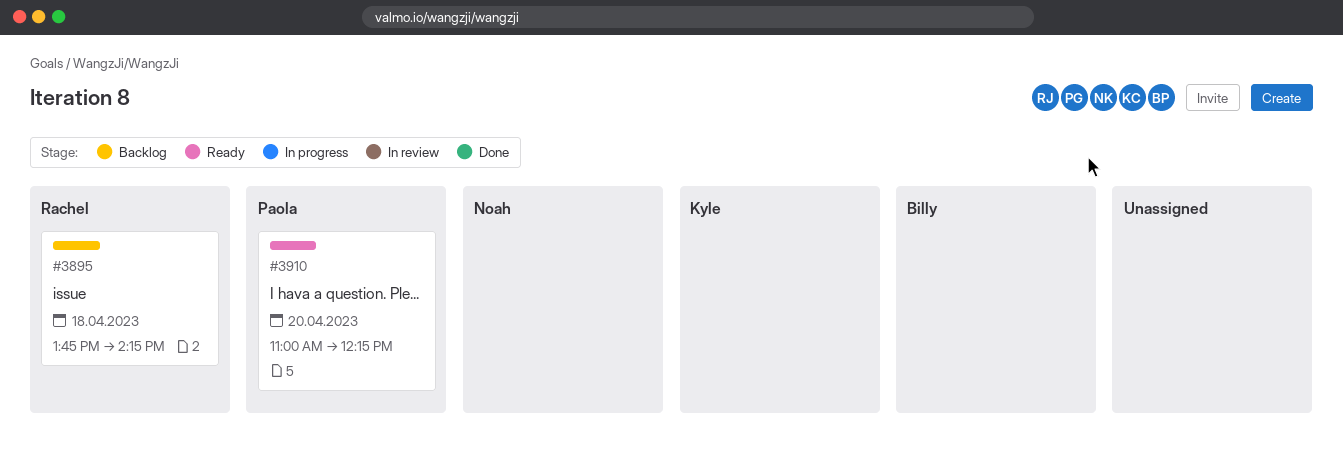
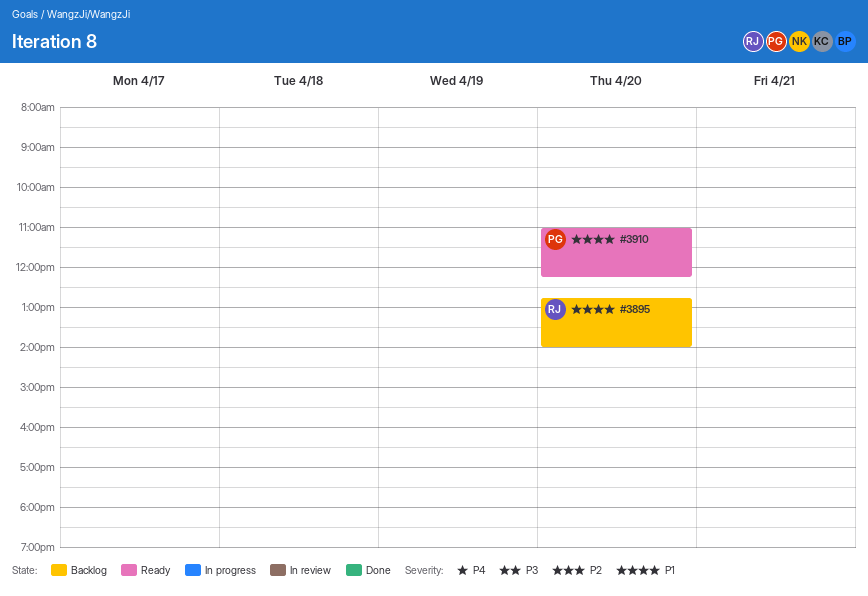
#3895, day: Apr 18 -> Apr 20
#3895, begins: 13:45 -> 12:45
#3895, ends: 14:15 -> 14:00

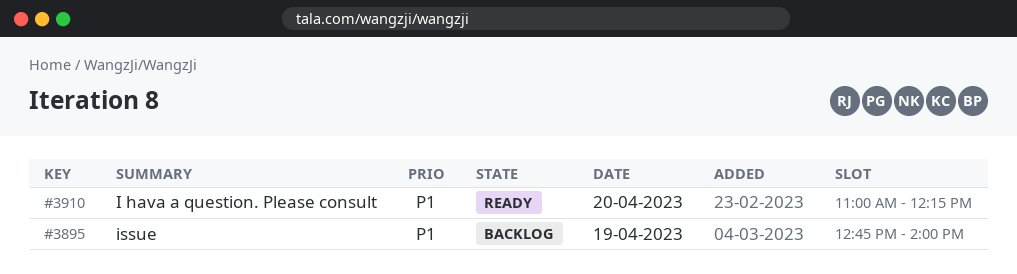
#3895, day: Apr 20 -> Apr 19

